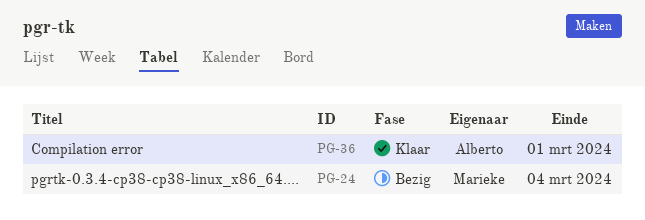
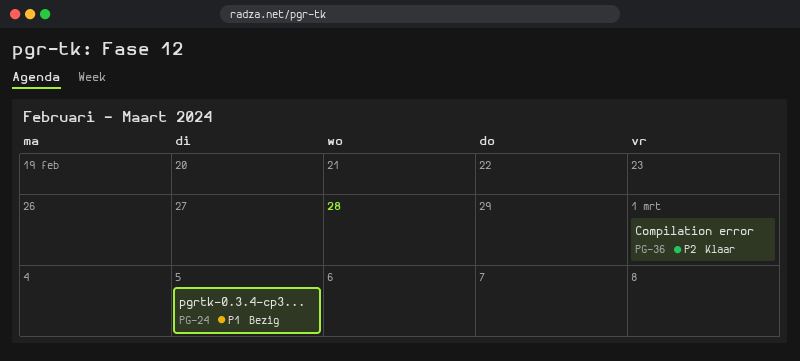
PG-24, due: Mar 4 -> Mar 5

